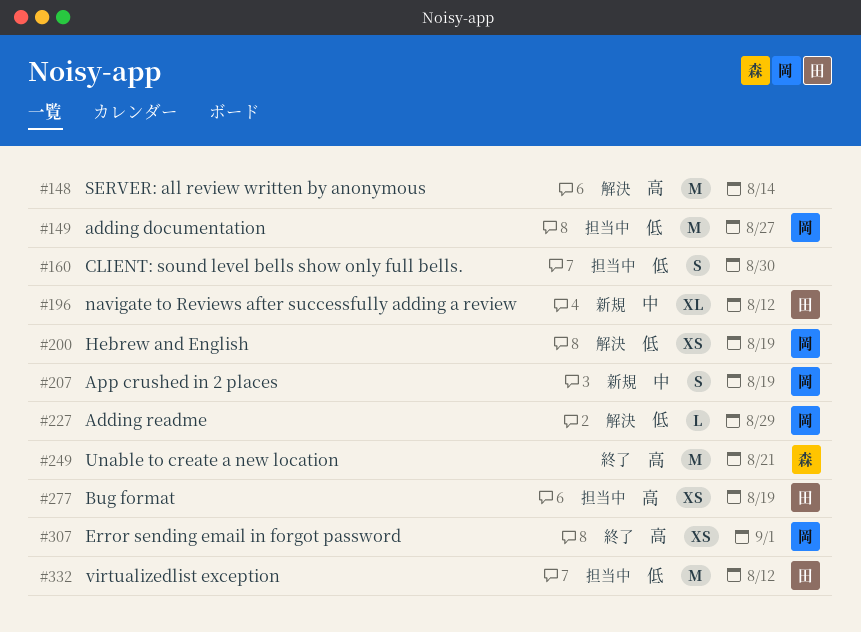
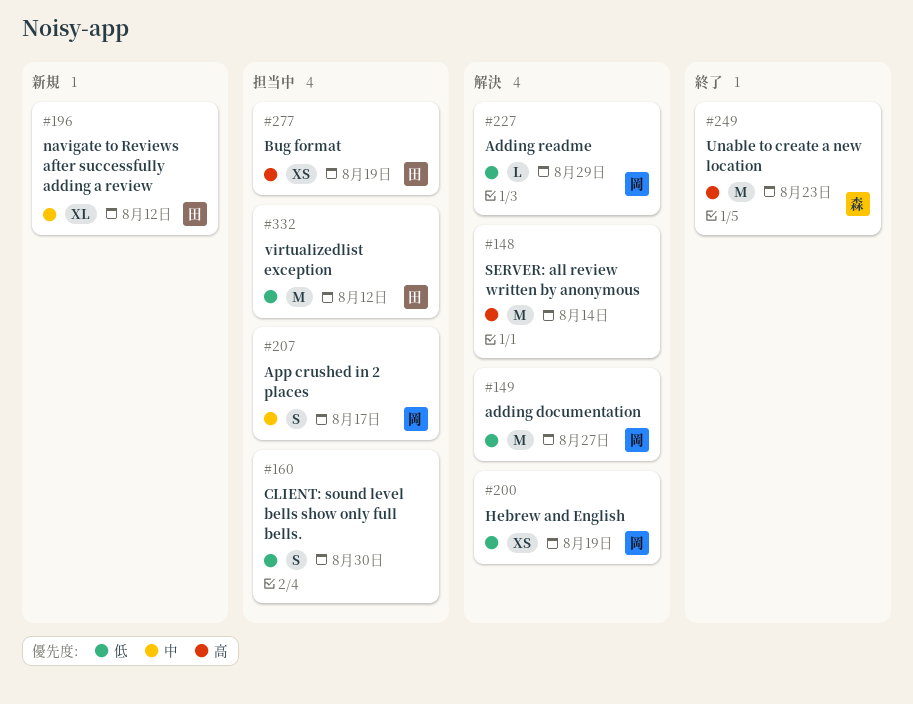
#149, status: 担当中 -> 解決
#207, status: 新規 -> 担当中
#207, due: Aug 19 -> Aug 17
#249, due: Aug 21 -> Aug 23
#307: present -> none

